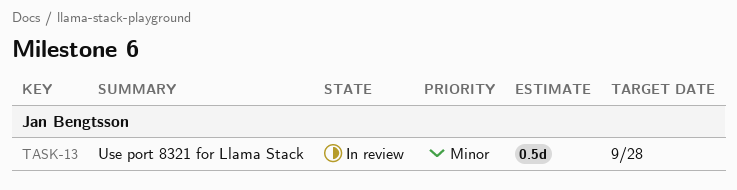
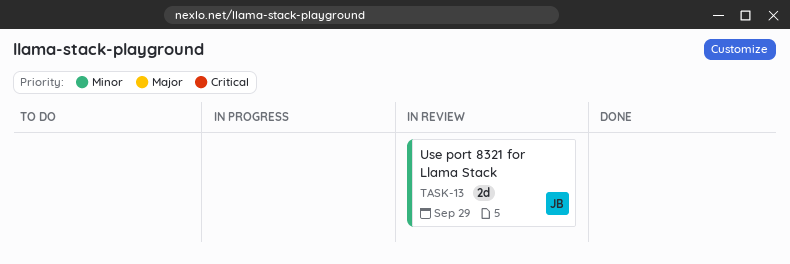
TASK-13, estimate: 0.5d -> 2d
TASK-13, due: Sep 28 -> Sep 29

